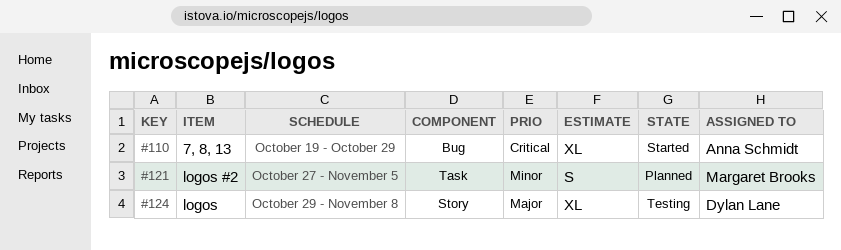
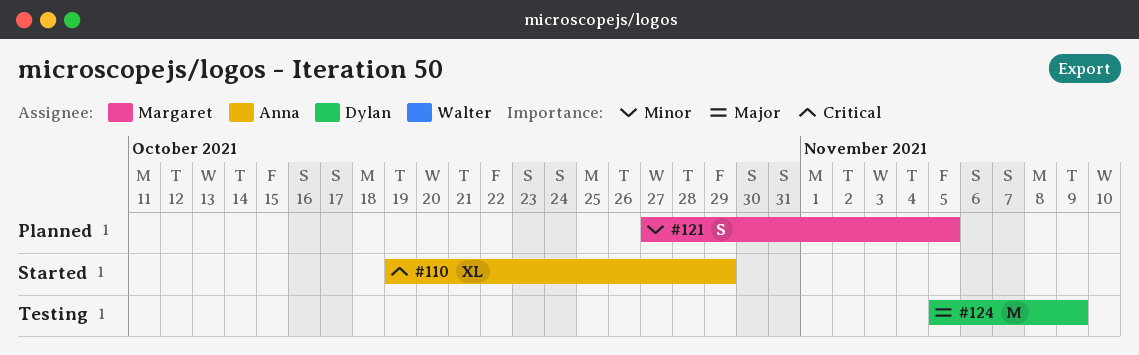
#124, estimate: XL -> M
#124, start: Oct 29 -> Nov 5
#124, due: Nov 8 -> Nov 9

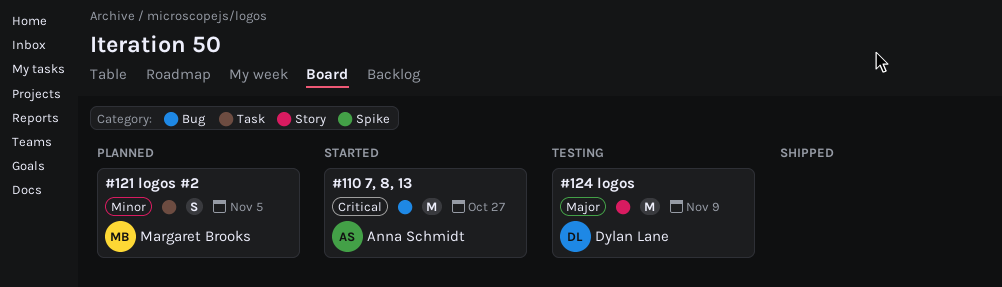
#110, estimate: XL -> M
#110, due: Oct 29 -> Oct 27

